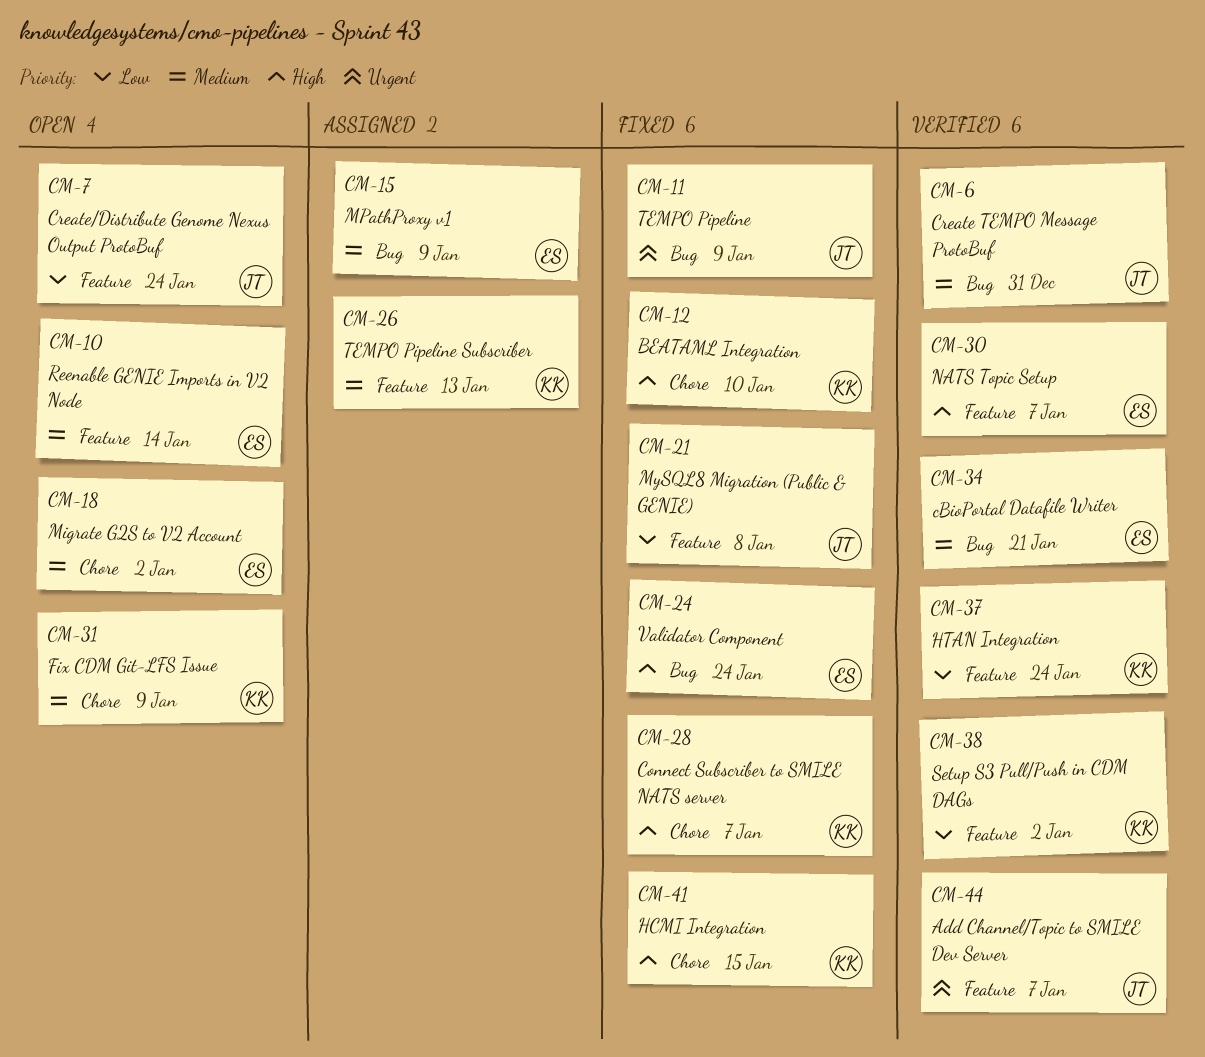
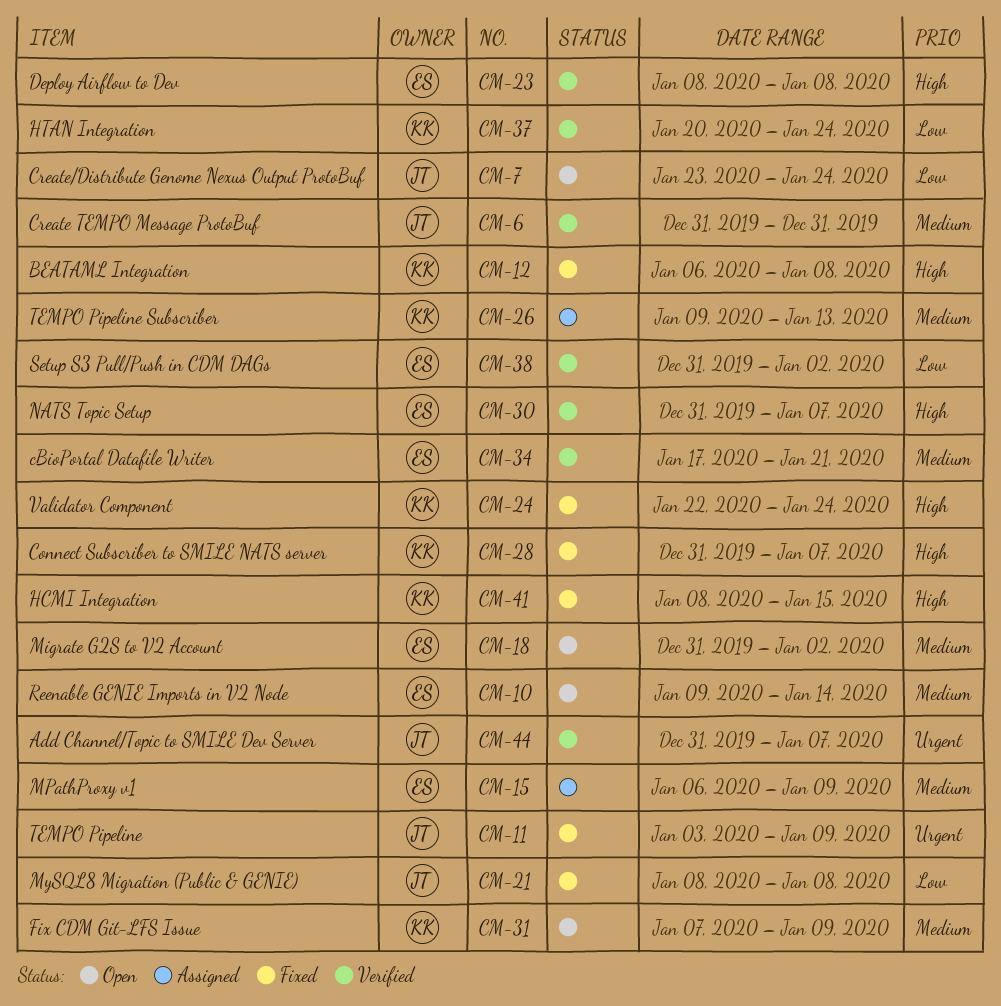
CM-12, due: Jan 10 -> Jan 8
CM-23: none -> present
CM-24, owner: ES -> KK
CM-38, owner: KK -> ES

